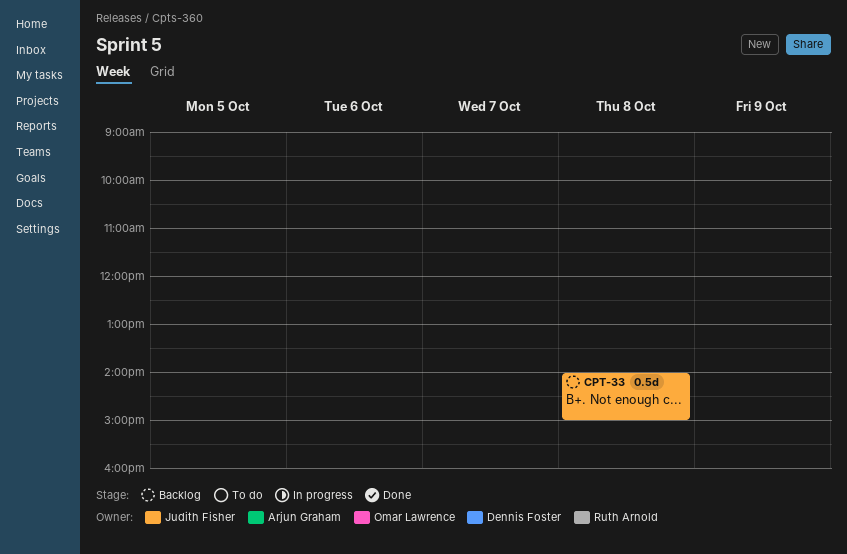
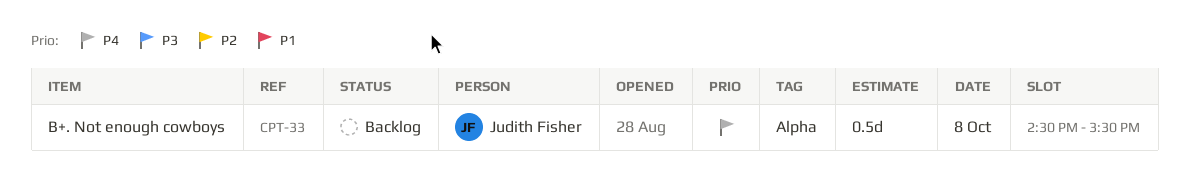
CPT-33, begins: 14:00 -> 14:30
CPT-33, ends: 15:00 -> 15:30

